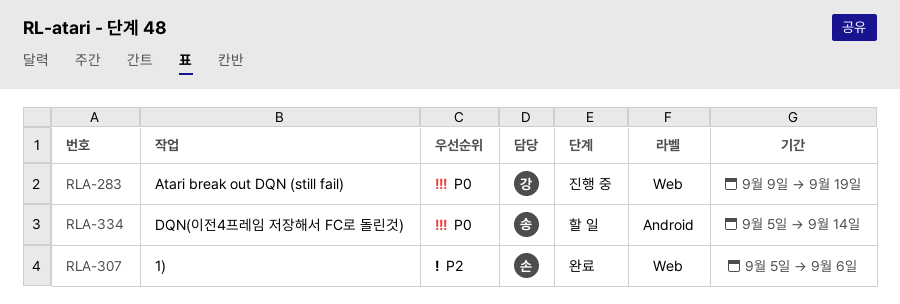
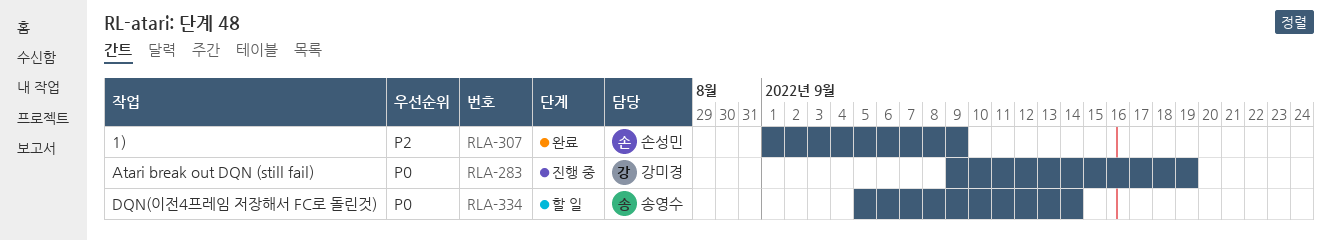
RLA-307, start: Sep 5 -> Sep 1
RLA-307, due: Sep 6 -> Sep 9

